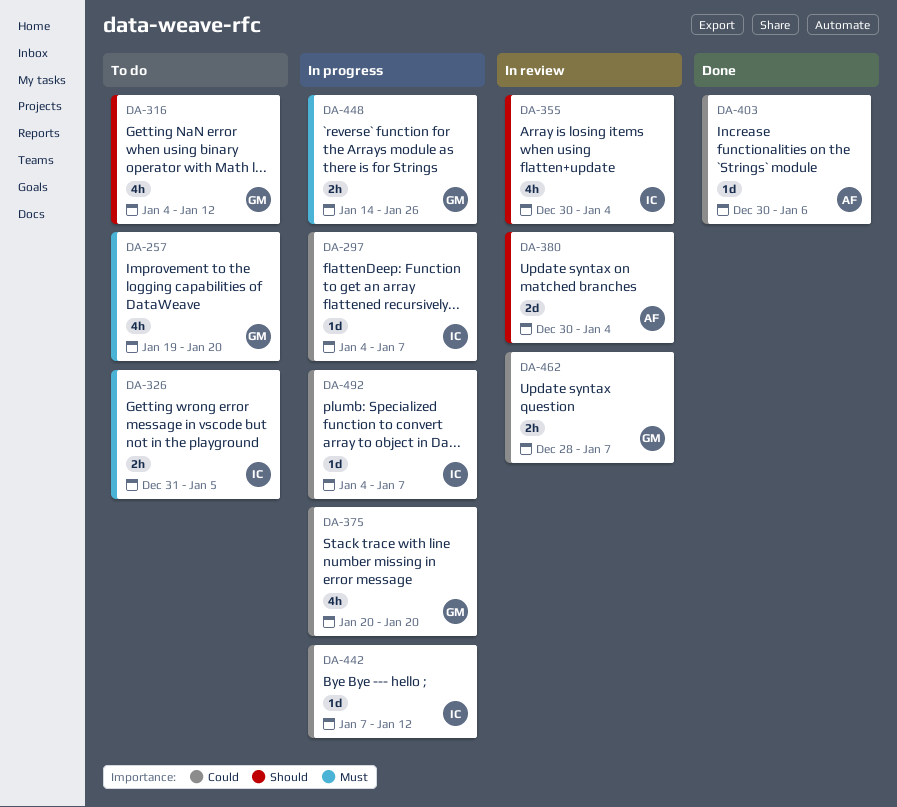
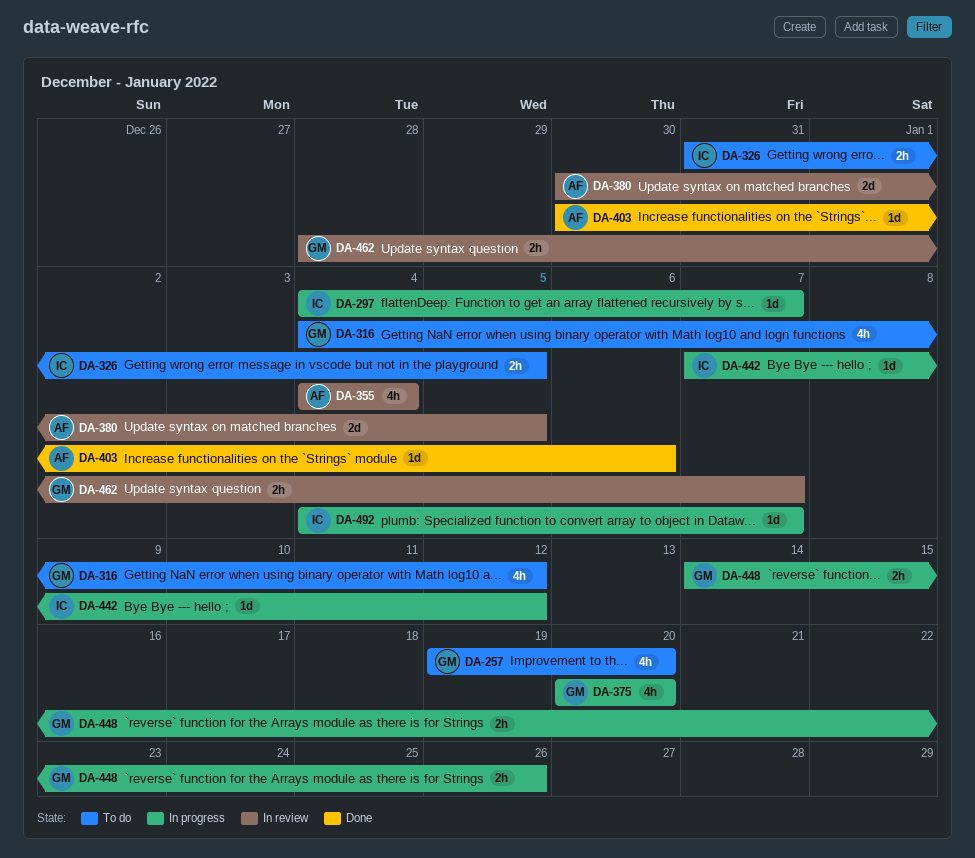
DA-355, owner: IC -> AF
DA-355, start: Dec 30 -> Jan 4
DA-380, due: Jan 4 -> Jan 5

